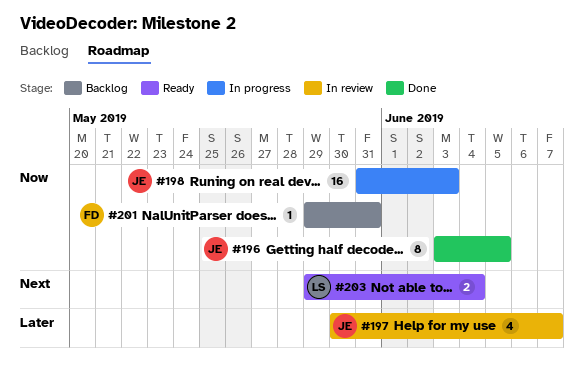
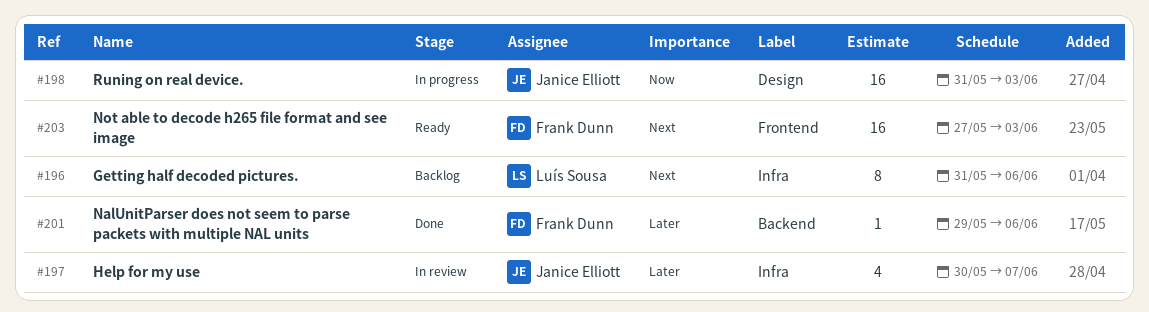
#196, status: Done -> Backlog
#196, owner: Janice Elliott -> Luís Sousa
#196, priority: Now -> Next
#196, start: Jun 3 -> May 31
#196, due: Jun 5 -> Jun 6
#201, status: Backlog -> Done
#201, priority: Now -> Later
#201, due: May 31 -> Jun 6
#203, owner: Luís Sousa -> Frank Dunn
#203, estimate: 2 -> 16
#203, start: May 29 -> May 27
#203, due: Jun 4 -> Jun 3

